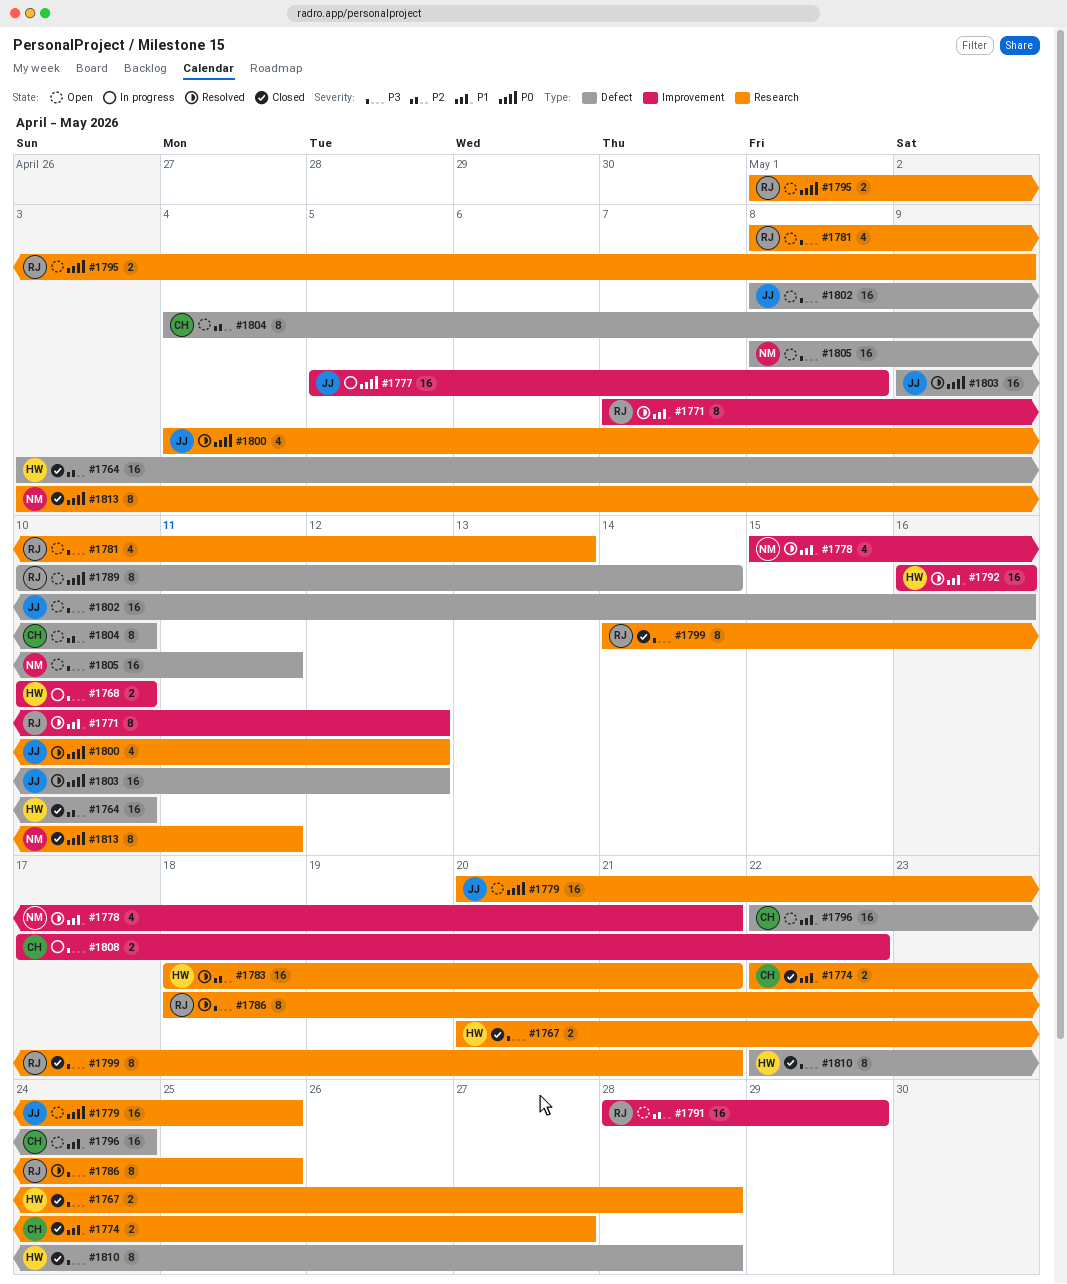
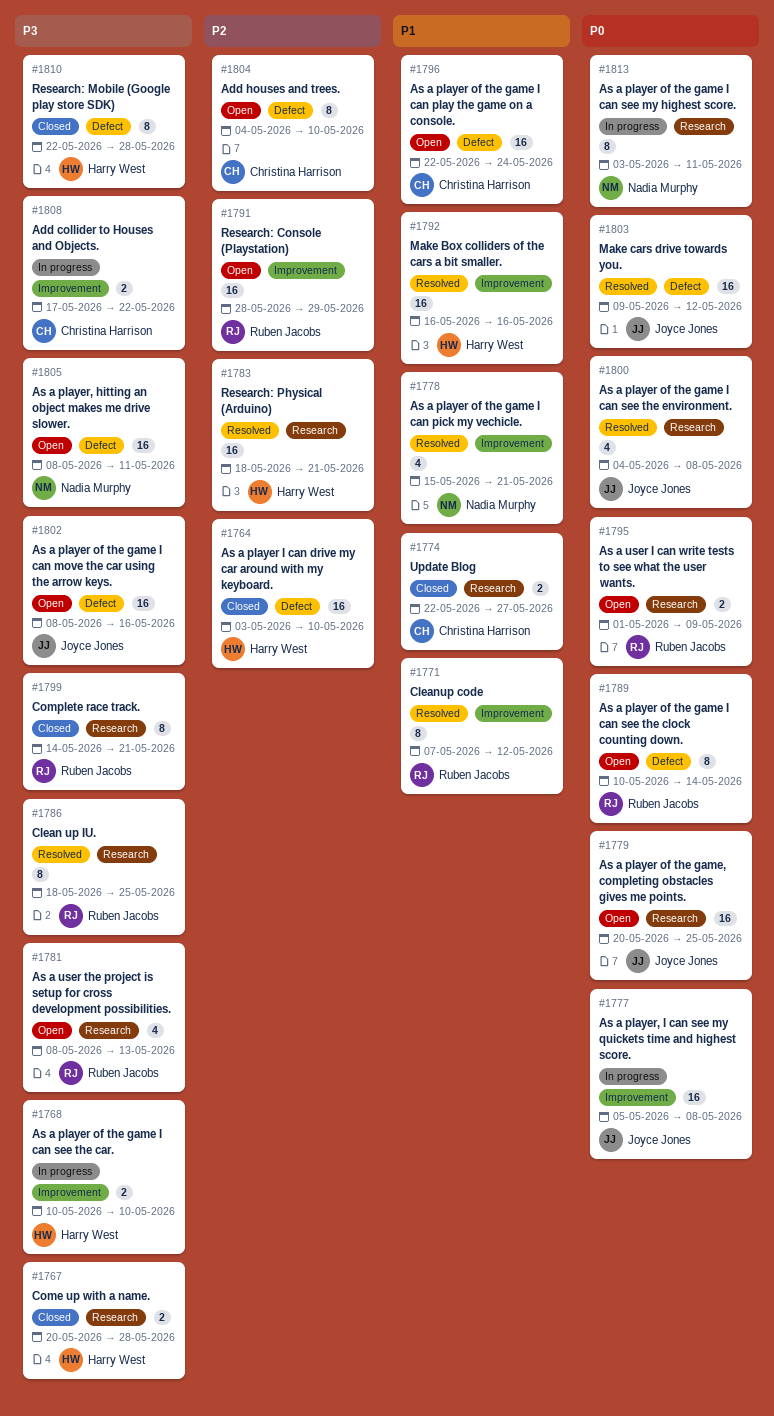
#1800, due: May 12 -> May 8
#1813, status: Closed -> In progress

